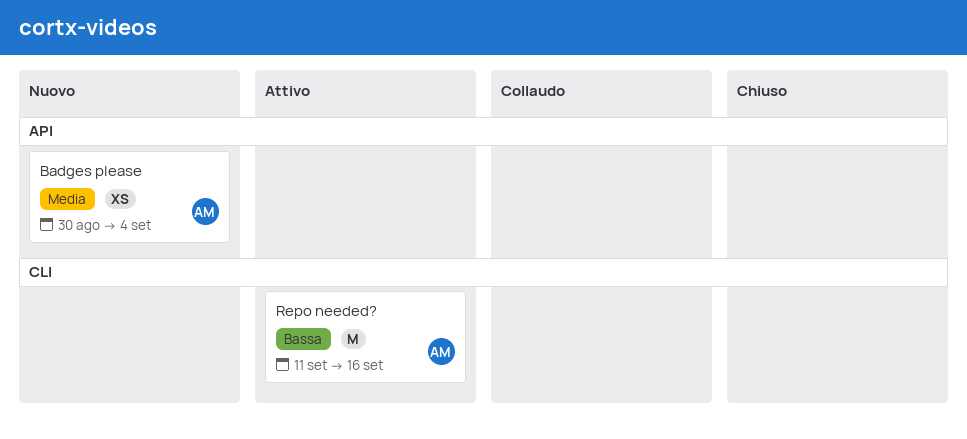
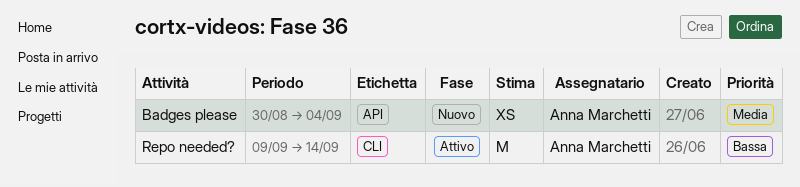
Repo needed?, start: Sep 11 -> Sep 9
Repo needed?, due: Sep 16 -> Sep 14

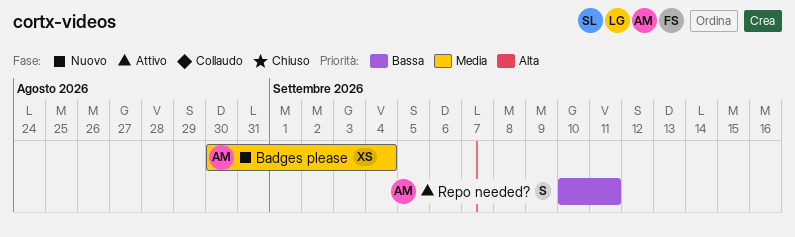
Repo needed?, estimate: M -> S
Repo needed?, start: Sep 9 -> Sep 10
Repo needed?, due: Sep 14 -> Sep 11

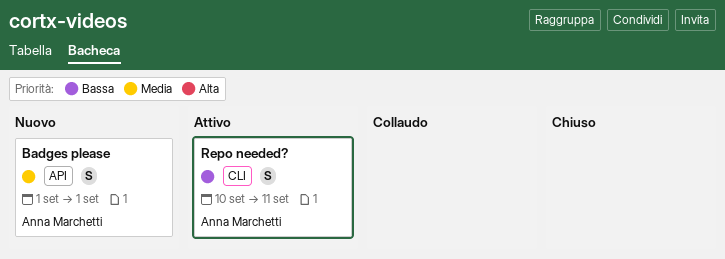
Badges please, estimate: XS -> S
Badges please, start: Aug 30 -> Sep 1
Badges please, due: Sep 4 -> Sep 1

